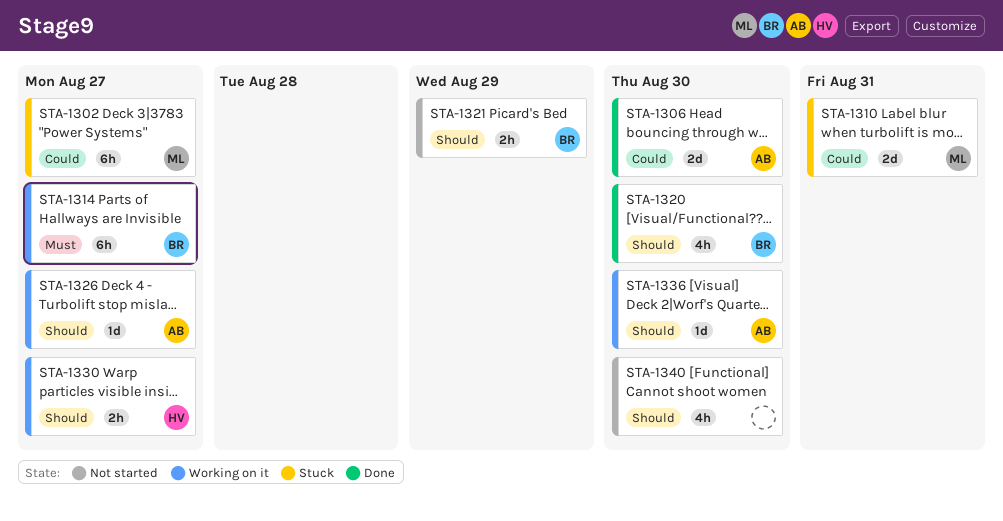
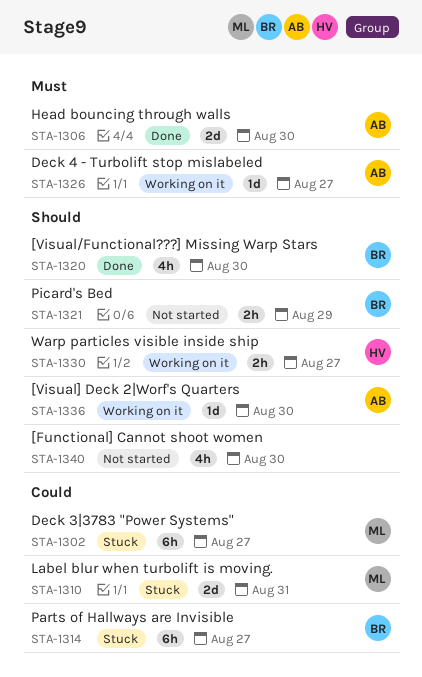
STA-1306, priority: Could -> Must
STA-1314, status: Working on it -> Stuck
STA-1314, priority: Must -> Could
STA-1326, priority: Should -> Must

